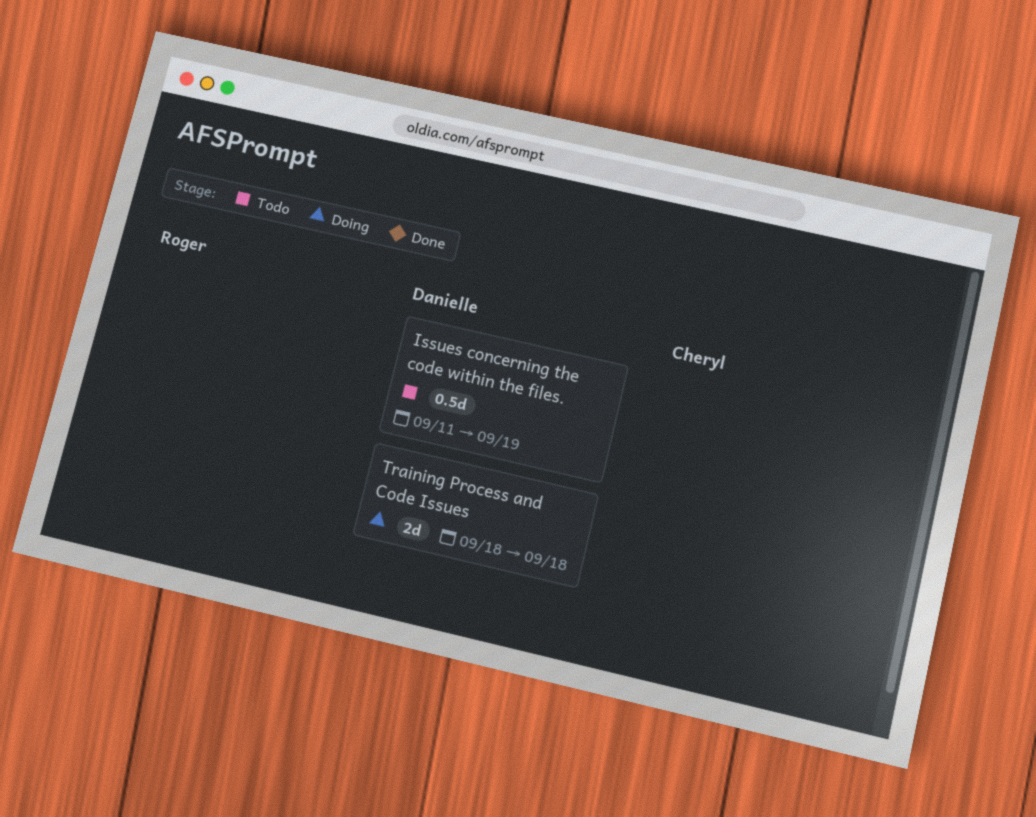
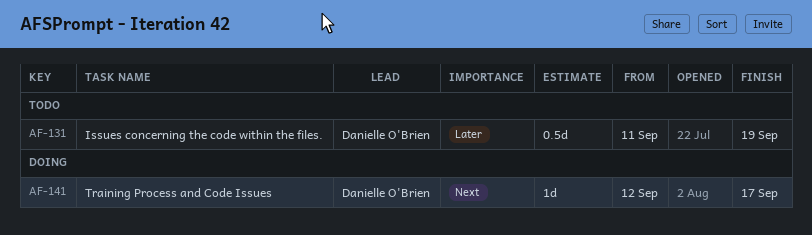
Training Process and Code Issues, estimate: 2d -> 1d
Training Process and Code Issues, start: Sep 18 -> Sep 12
Training Process and Code Issues, due: Sep 18 -> Sep 17

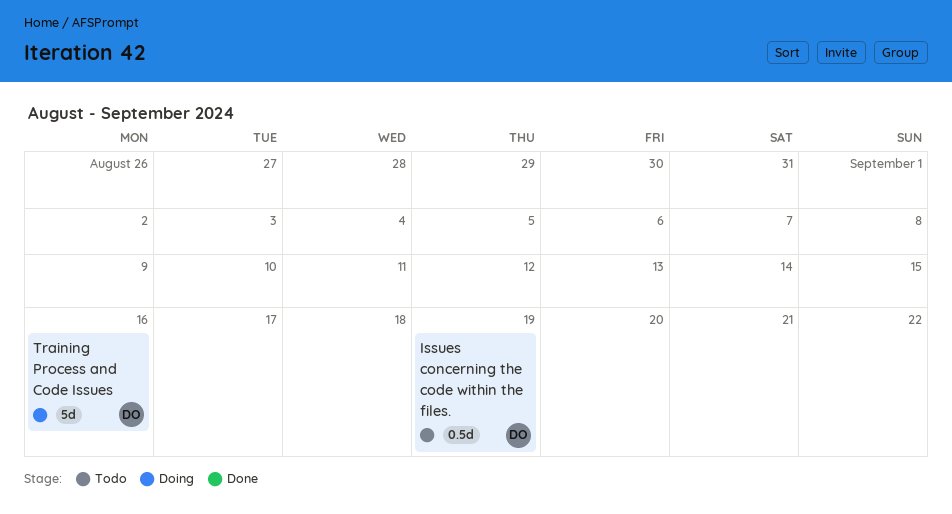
Training Process and Code Issues, estimate: 1d -> 5d
Training Process and Code Issues, due: Sep 17 -> Sep 16

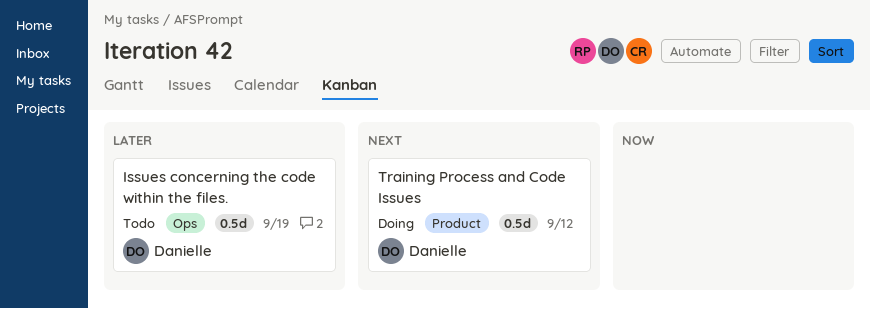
Training Process and Code Issues, estimate: 5d -> 0.5d
Training Process and Code Issues, due: Sep 16 -> Sep 12

